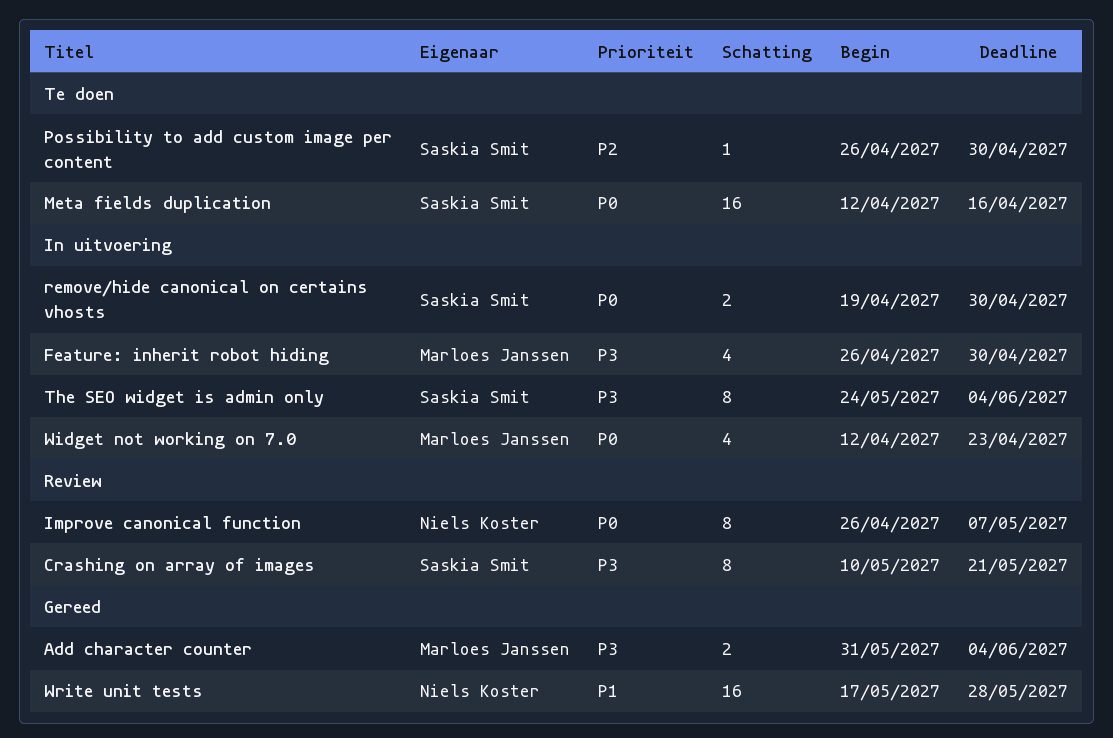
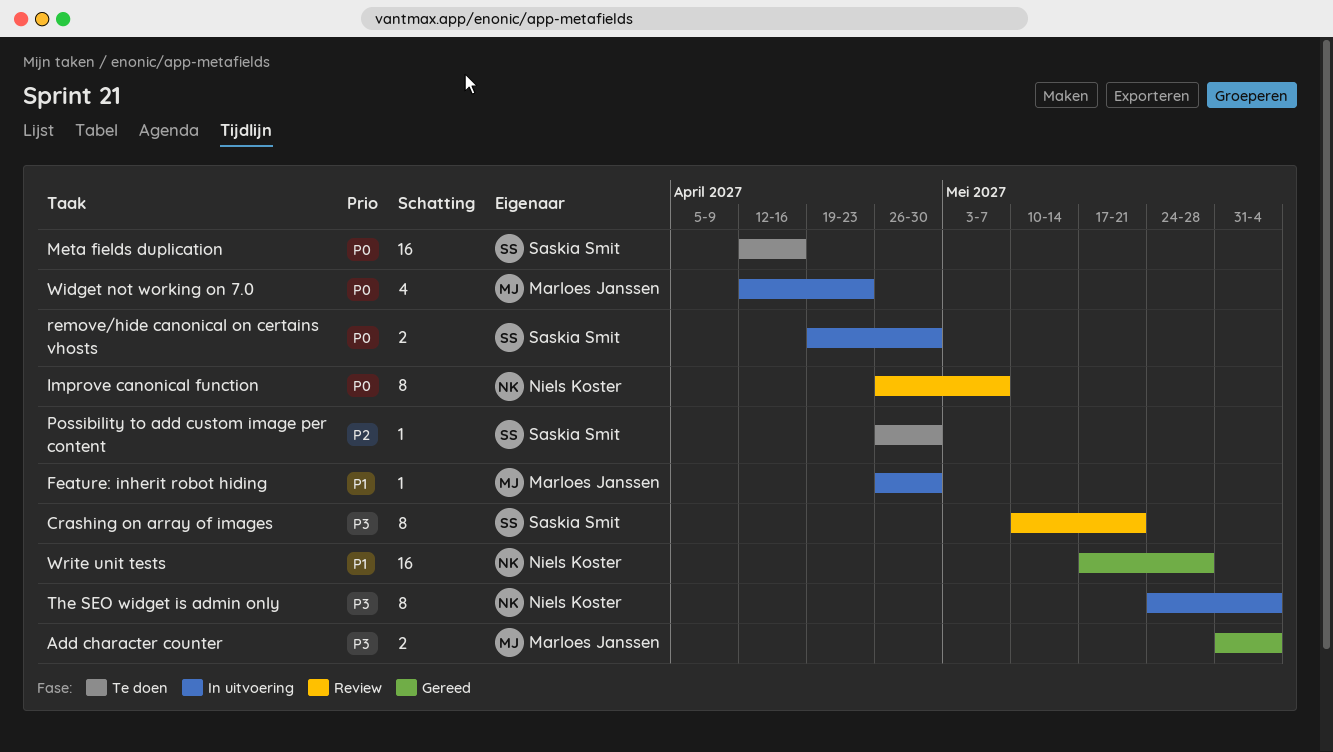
Feature: inherit robot hiding, priority: P3 -> P1
Feature: inherit robot hiding, estimate: 4 -> 1
The SEO widget is admin only, owner: Saskia Smit -> Niels Koster

